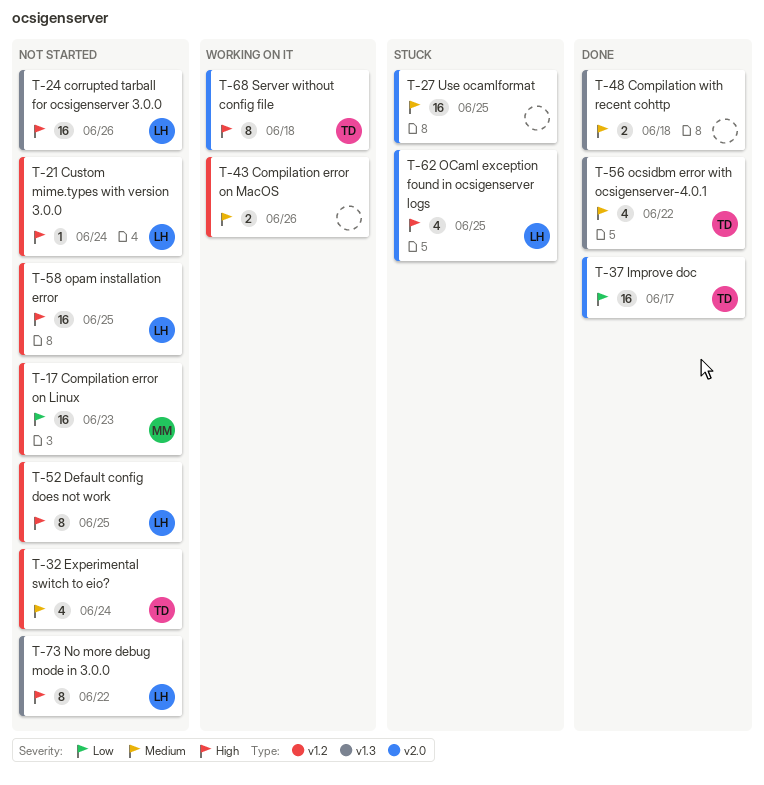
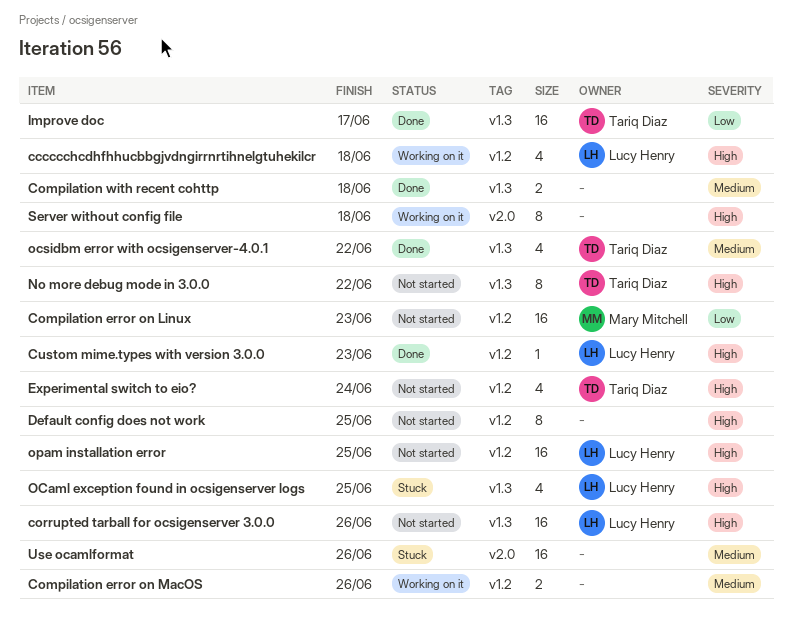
cccccchcdhfhhucbbgjvdngirrnrtihnelgtuhekilcr: none -> present
Custom mime.types with version 3.0.0, status: Not started -> Done
Custom mime.types with version 3.0.0, due: Jun 24 -> Jun 23
Default config does not work, owner: Lucy Henry -> none
Experimental switch to eio?, priority: Medium -> High
Improve doc, label: v2.0 -> v1.3
No more debug mode in 3.0.0, owner: Lucy Henry -> Tariq Diaz
OCaml exception found in ocsigenserver logs, label: v2.0 -> v1.3
Server without config file, owner: Tariq Diaz -> none
Use ocamlformat, due: Jun 25 -> Jun 26

